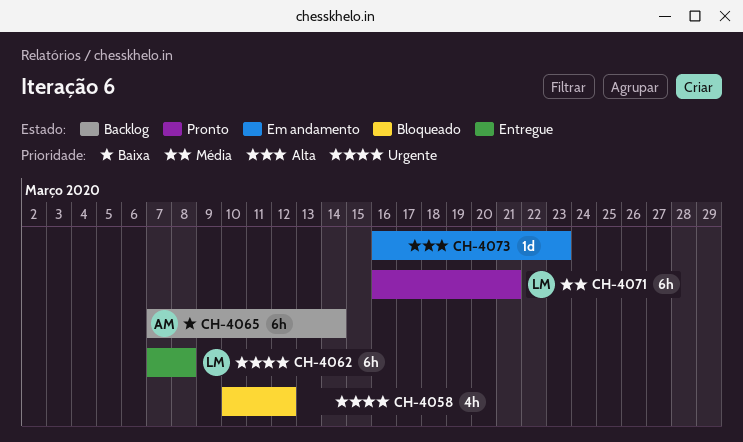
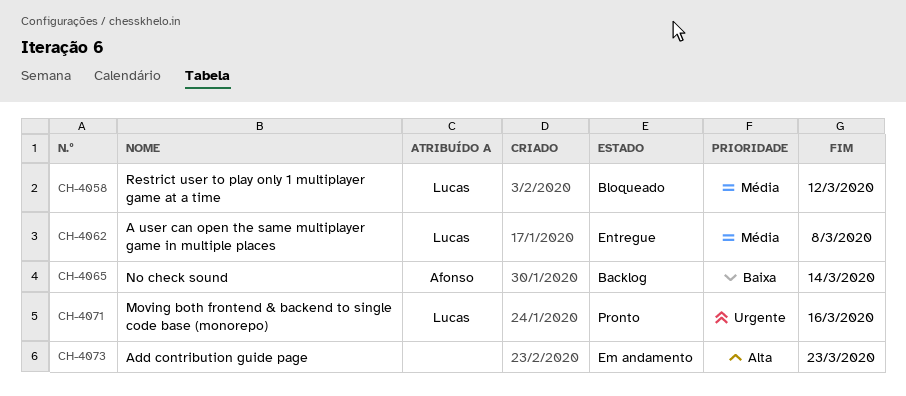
CH-4058, owner: none -> Lucas
CH-4058, priority: Urgente -> Média
CH-4062, priority: Urgente -> Média
CH-4071, priority: Média -> Urgente
CH-4071, due: Mar 21 -> Mar 16

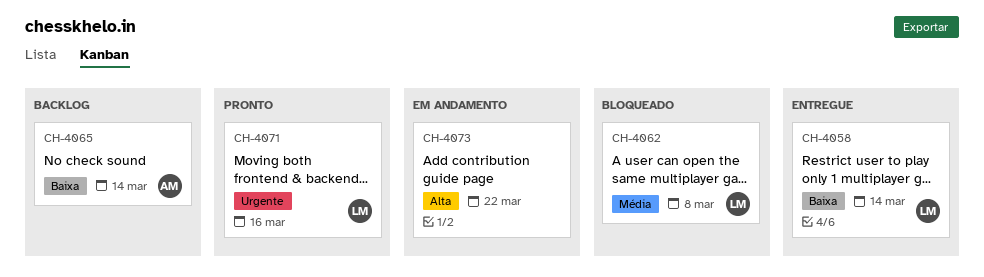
CH-4058, status: Bloqueado -> Entregue
CH-4058, priority: Média -> Baixa
CH-4058, due: Mar 12 -> Mar 14
CH-4062, status: Entregue -> Bloqueado
CH-4073, due: Mar 23 -> Mar 22

